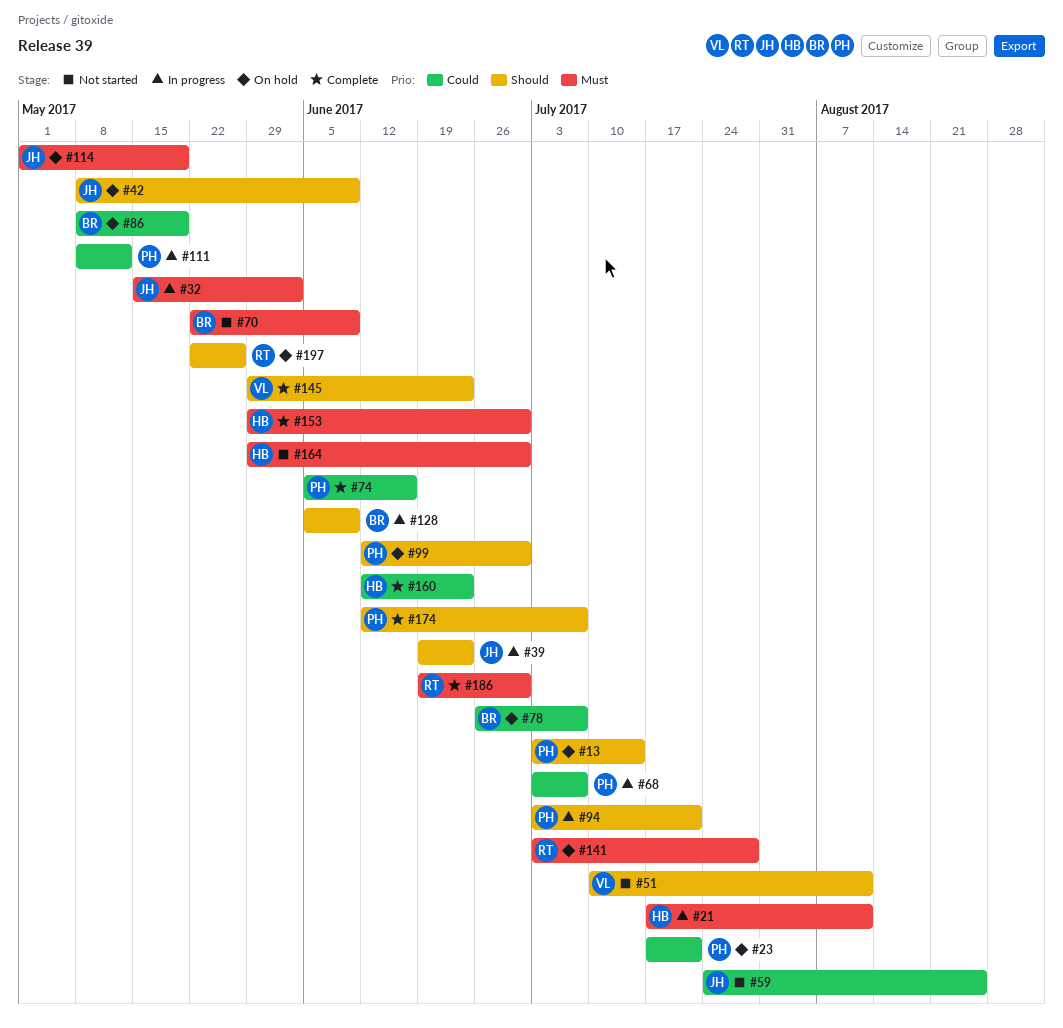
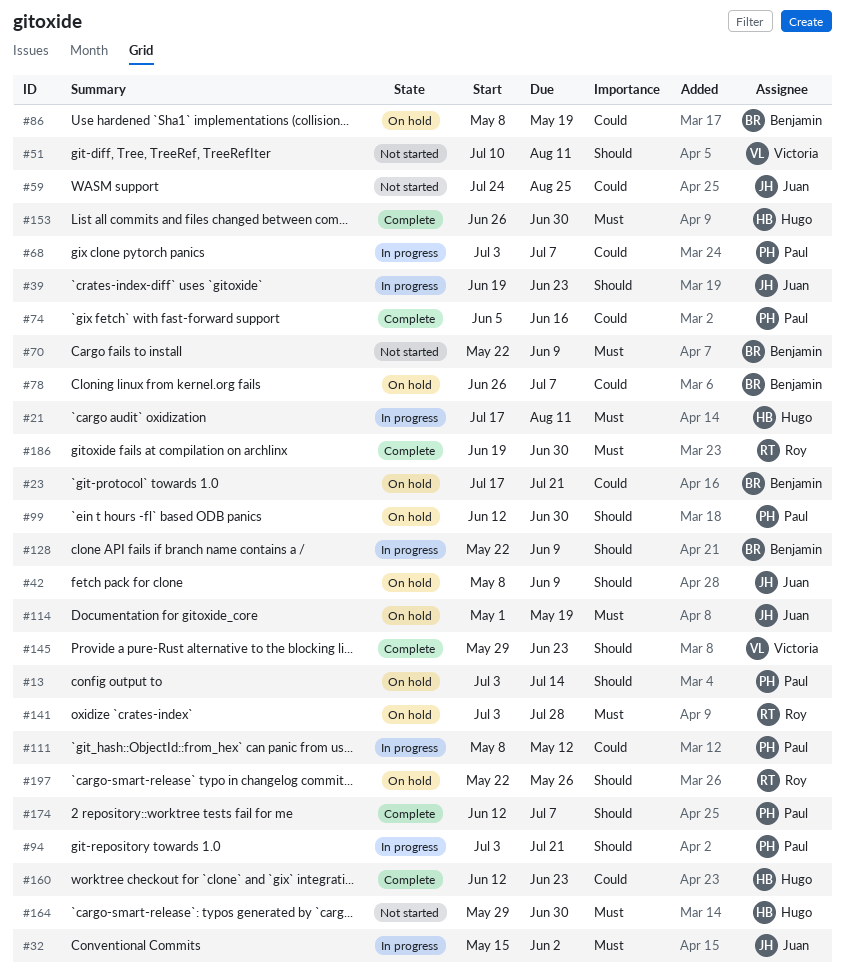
#23, owner: Paul -> Benjamin
#128, start: Jun 5 -> May 22
#153, start: May 29 -> Jun 26

